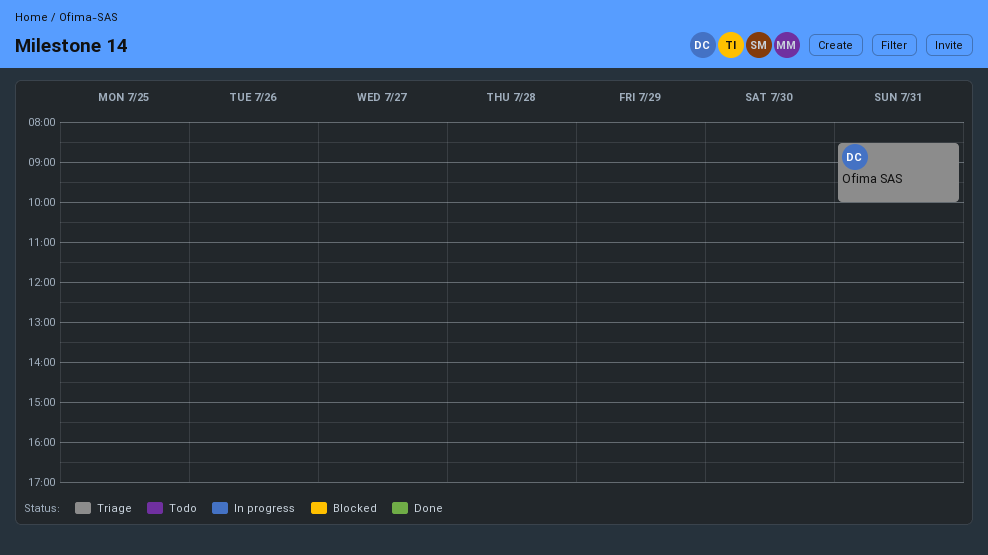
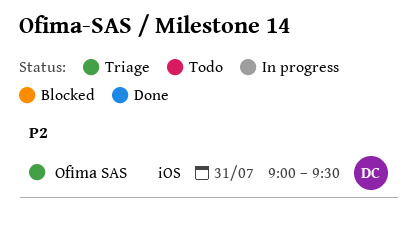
Ofima SAS, begins: 08:30 -> 09:00
Ofima SAS, ends: 10:00 -> 09:30

